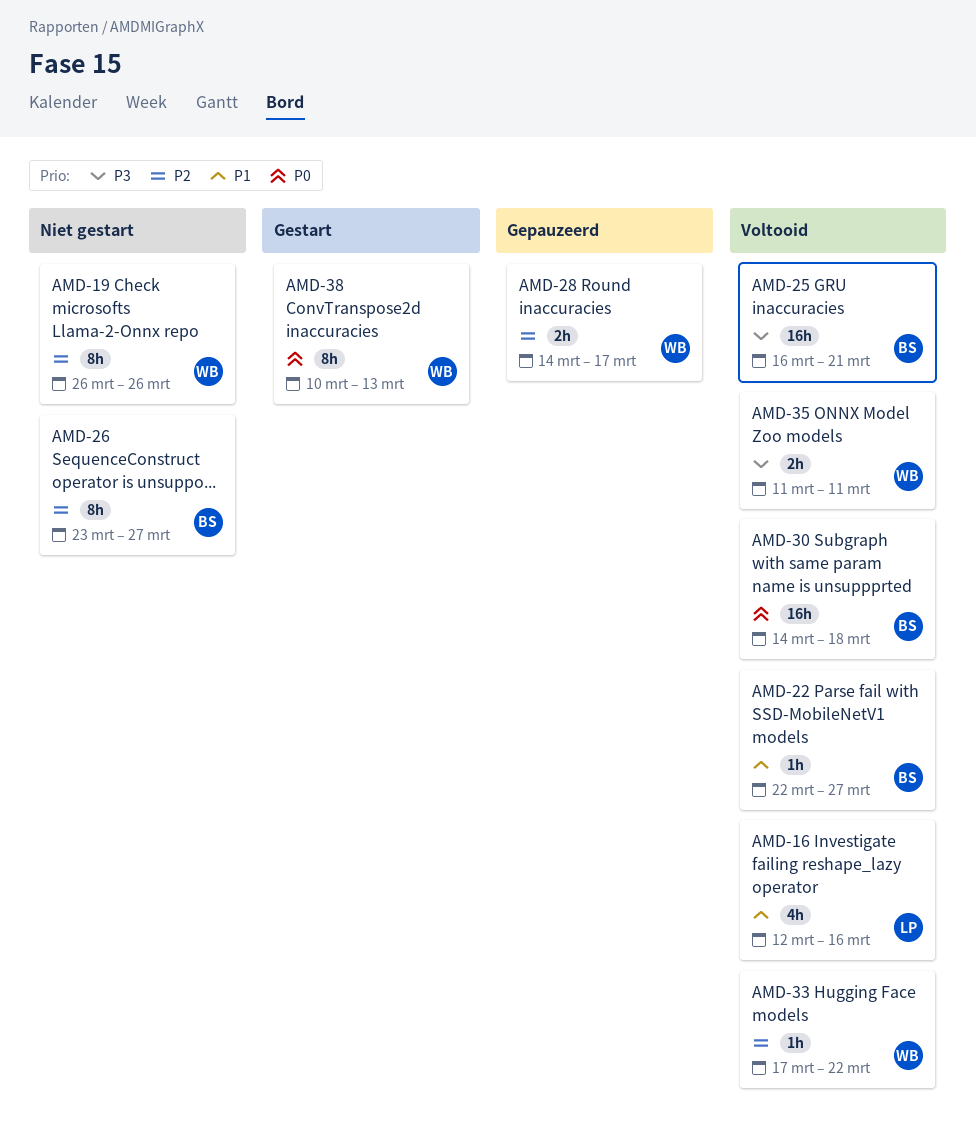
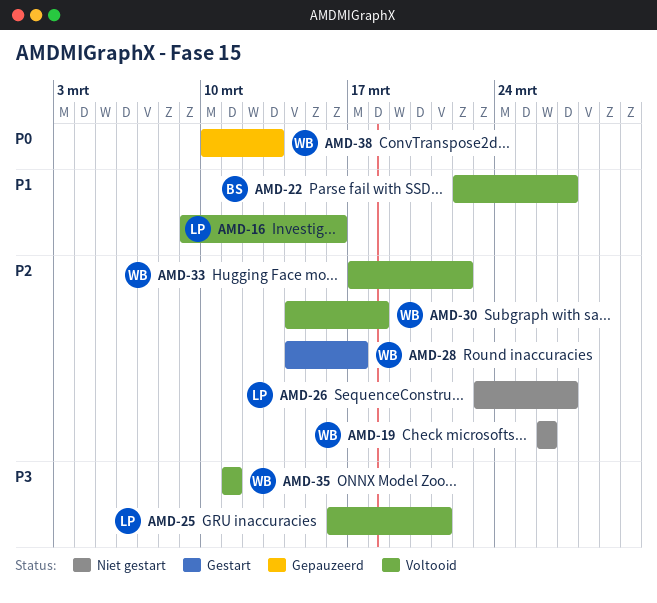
AMD-16, start: Mar 12 -> Mar 9
AMD-25, owner: BS -> LP
AMD-26, owner: BS -> LP
AMD-28, status: Gepauzeerd -> Gestart
AMD-30, owner: BS -> WB
AMD-30, priority: P0 -> P2
AMD-38, status: Gestart -> Gepauzeerd

